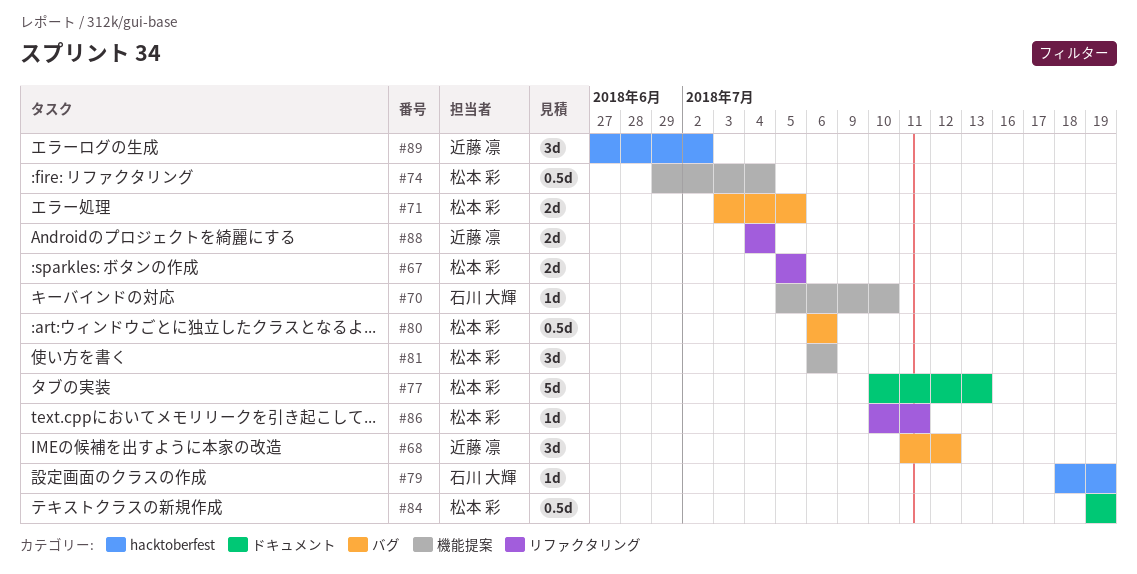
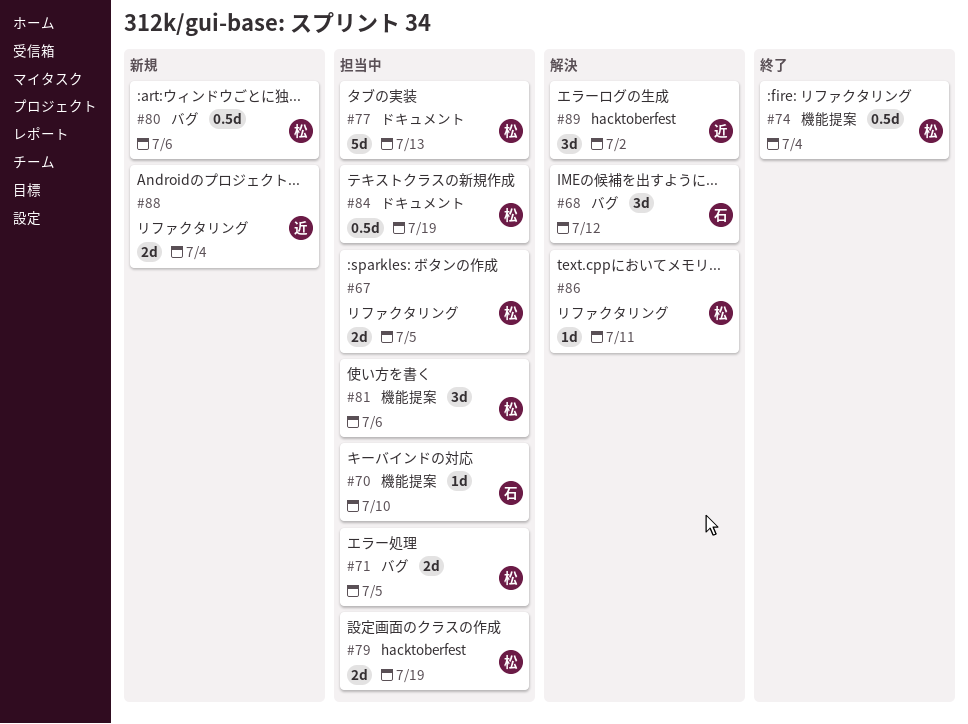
#68, owner: 近藤 凛 -> 石川 大輝
#79, owner: 石川 大輝 -> 松本 彩
#79, estimate: 1d -> 2d

